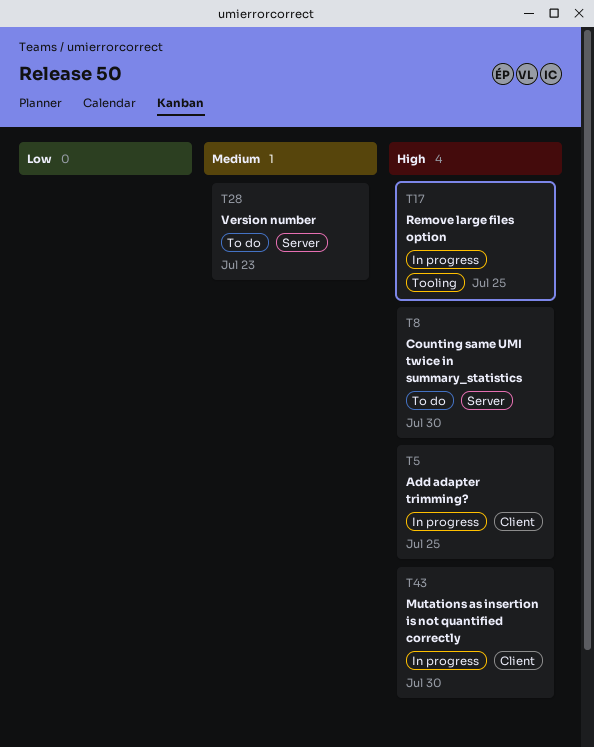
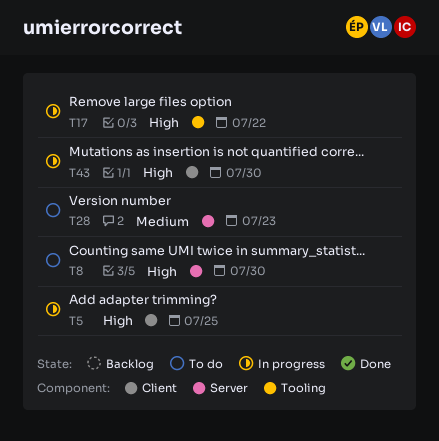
T17, due: Jul 25 -> Jul 22

